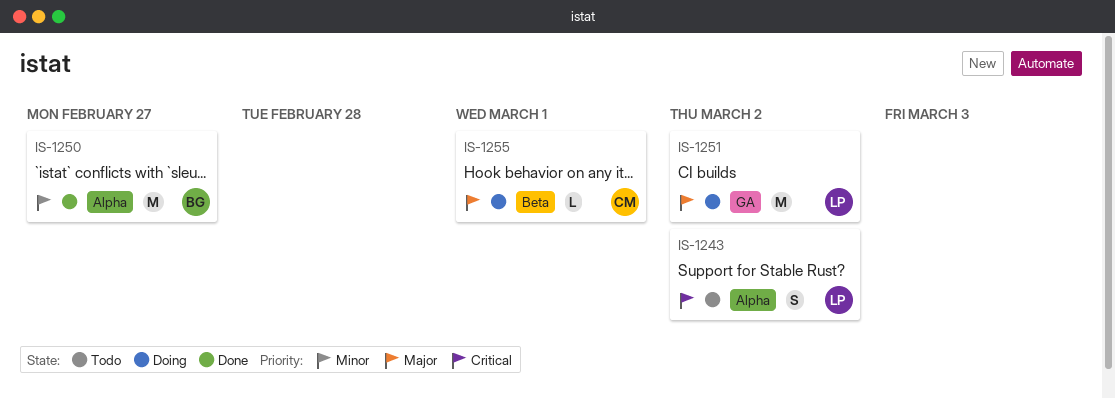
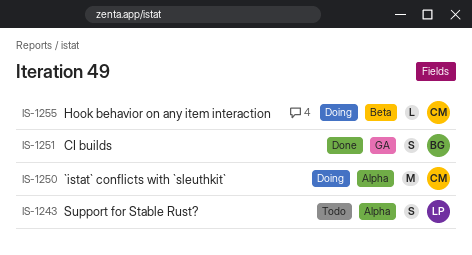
IS-1250, status: Done -> Doing
IS-1250, owner: BG -> CM
IS-1251, status: Doing -> Done
IS-1251, owner: LP -> BG
IS-1251, estimate: M -> S

